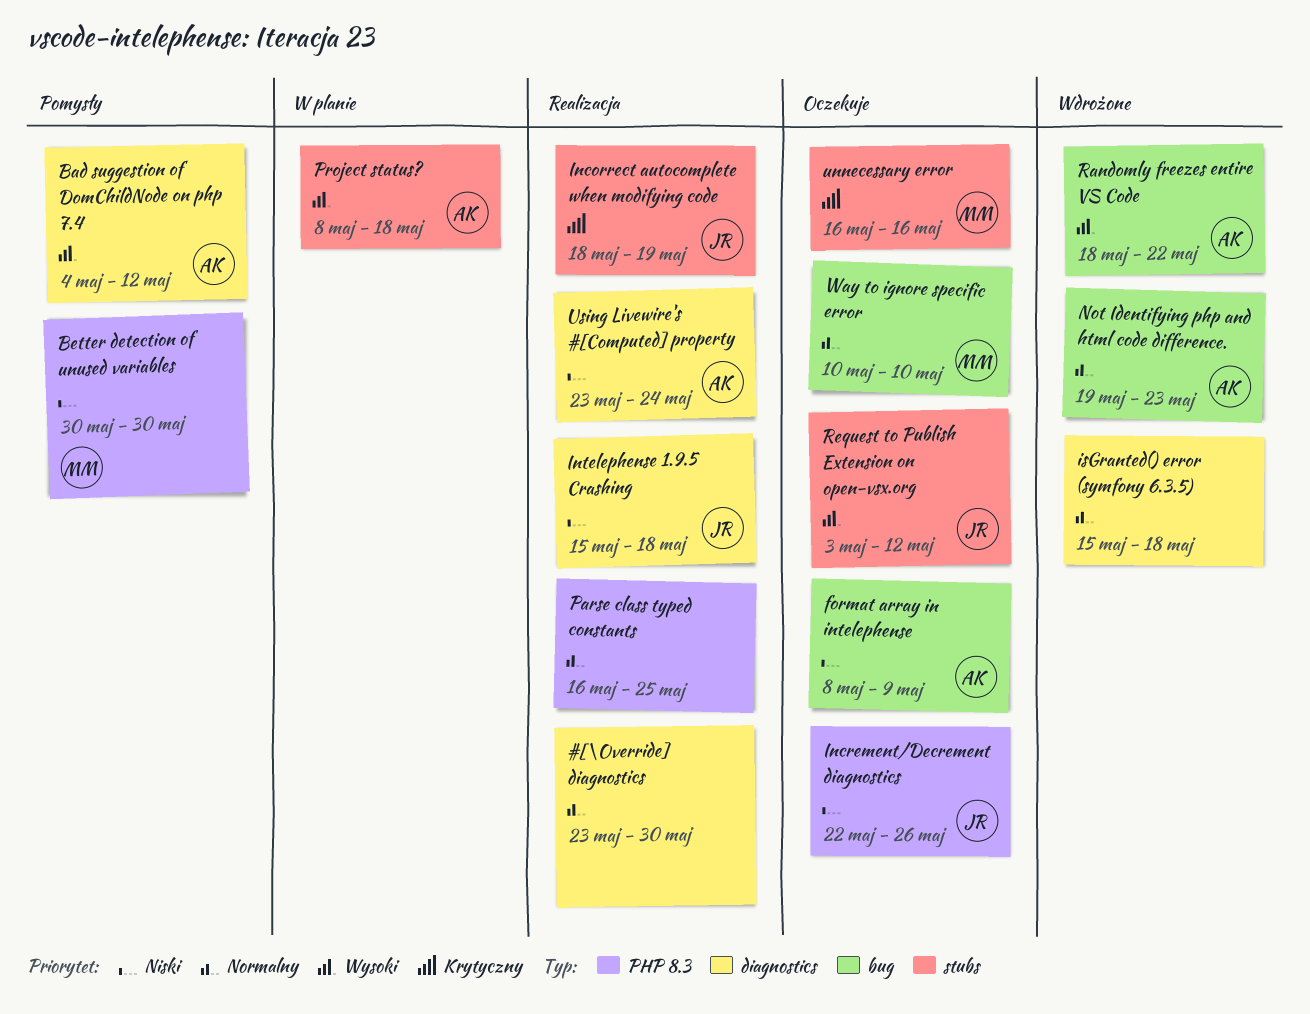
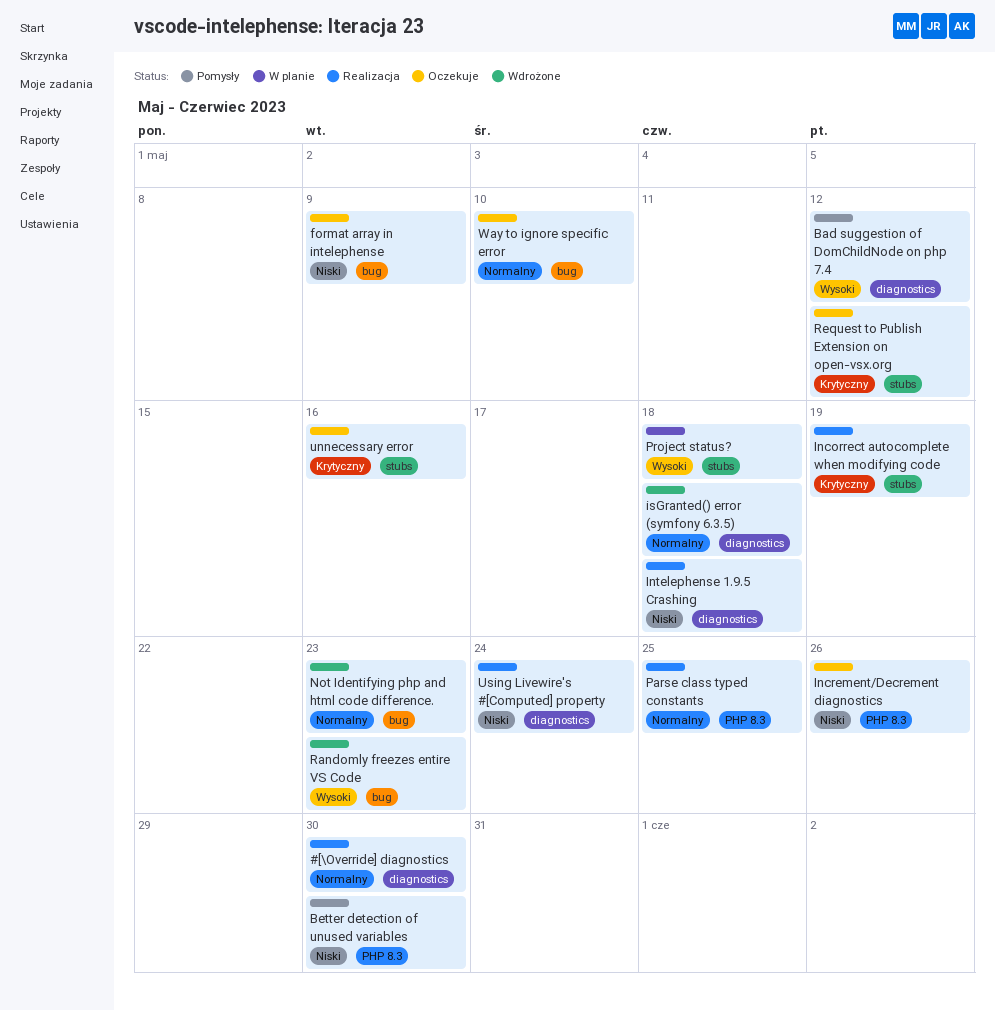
Randomly freezes entire VS Code, due: May 22 -> May 23
Request to Publish Extension on open-vsx.org, priority: Wysoki -> Krytyczny

